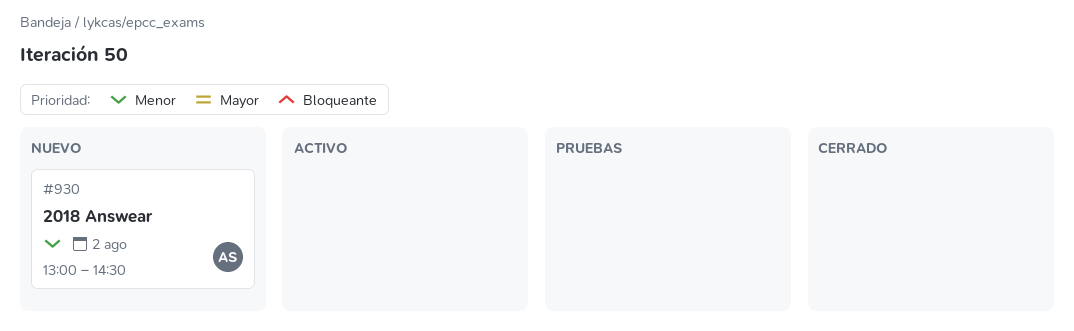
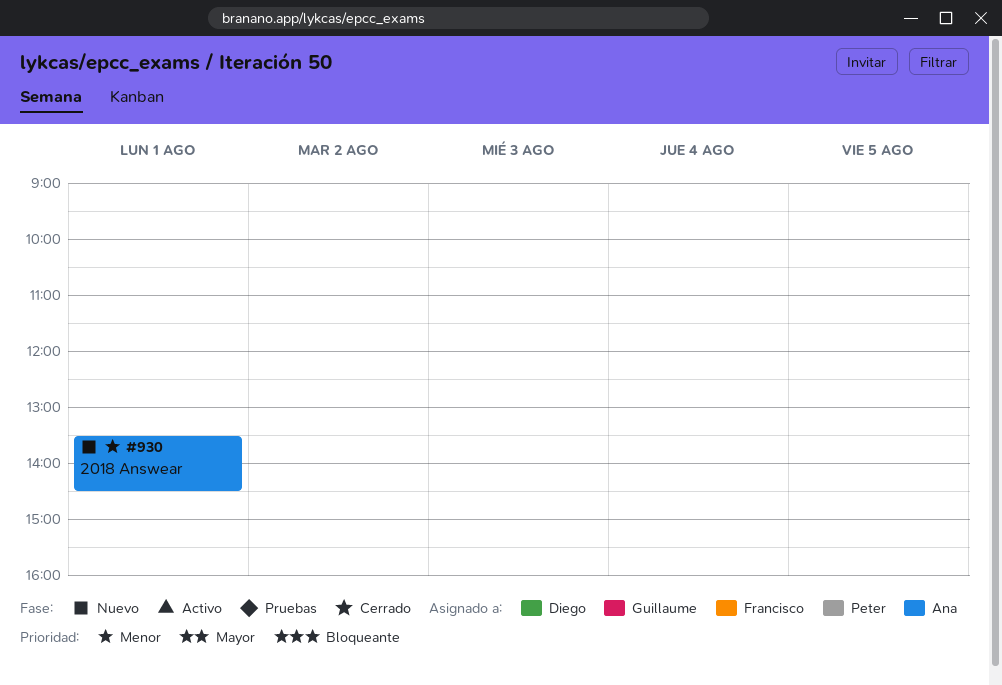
#930, day: Aug 2 -> Aug 1
#930, begins: 13:00 -> 13:30

